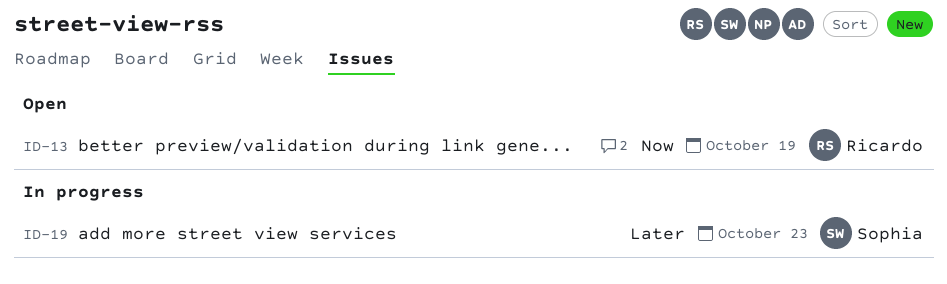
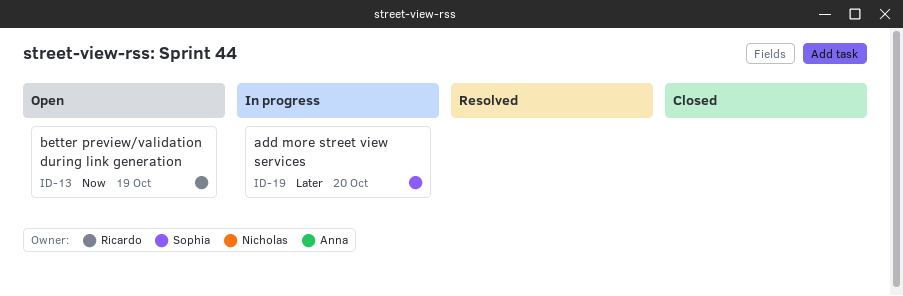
ID-19, due: Oct 23 -> Oct 20

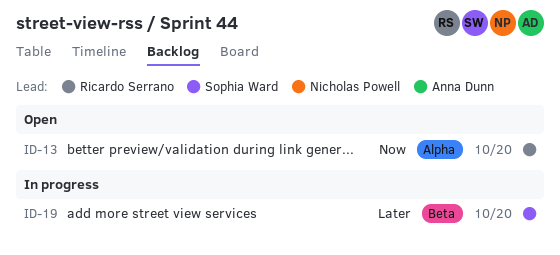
ID-13, due: Oct 19 -> Oct 20

